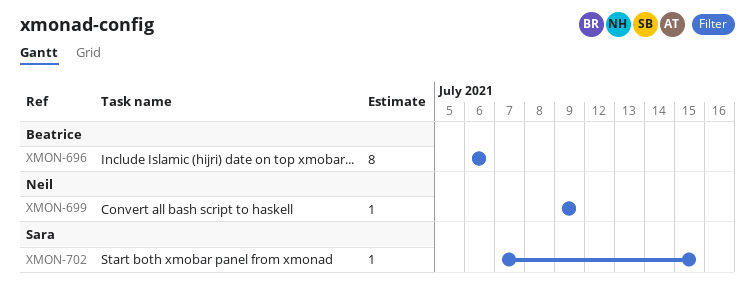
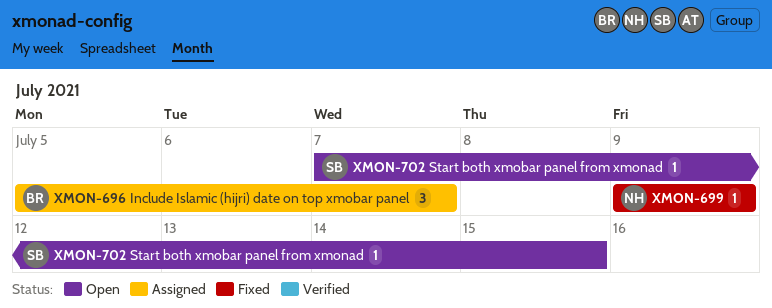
XMON-696, estimate: 8 -> 3
XMON-696, start: Jul 6 -> Jul 5
XMON-696, due: Jul 6 -> Jul 7

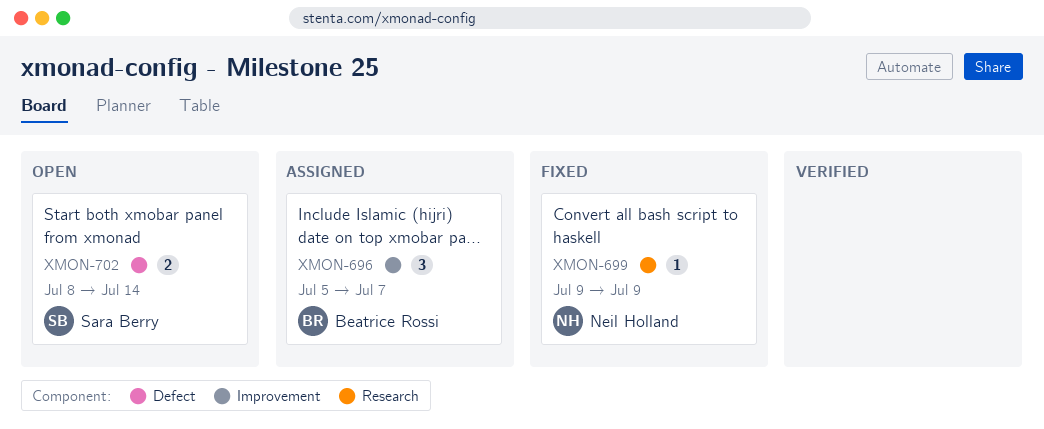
XMON-702, estimate: 1 -> 2
XMON-702, start: Jul 7 -> Jul 8
XMON-702, due: Jul 15 -> Jul 14

